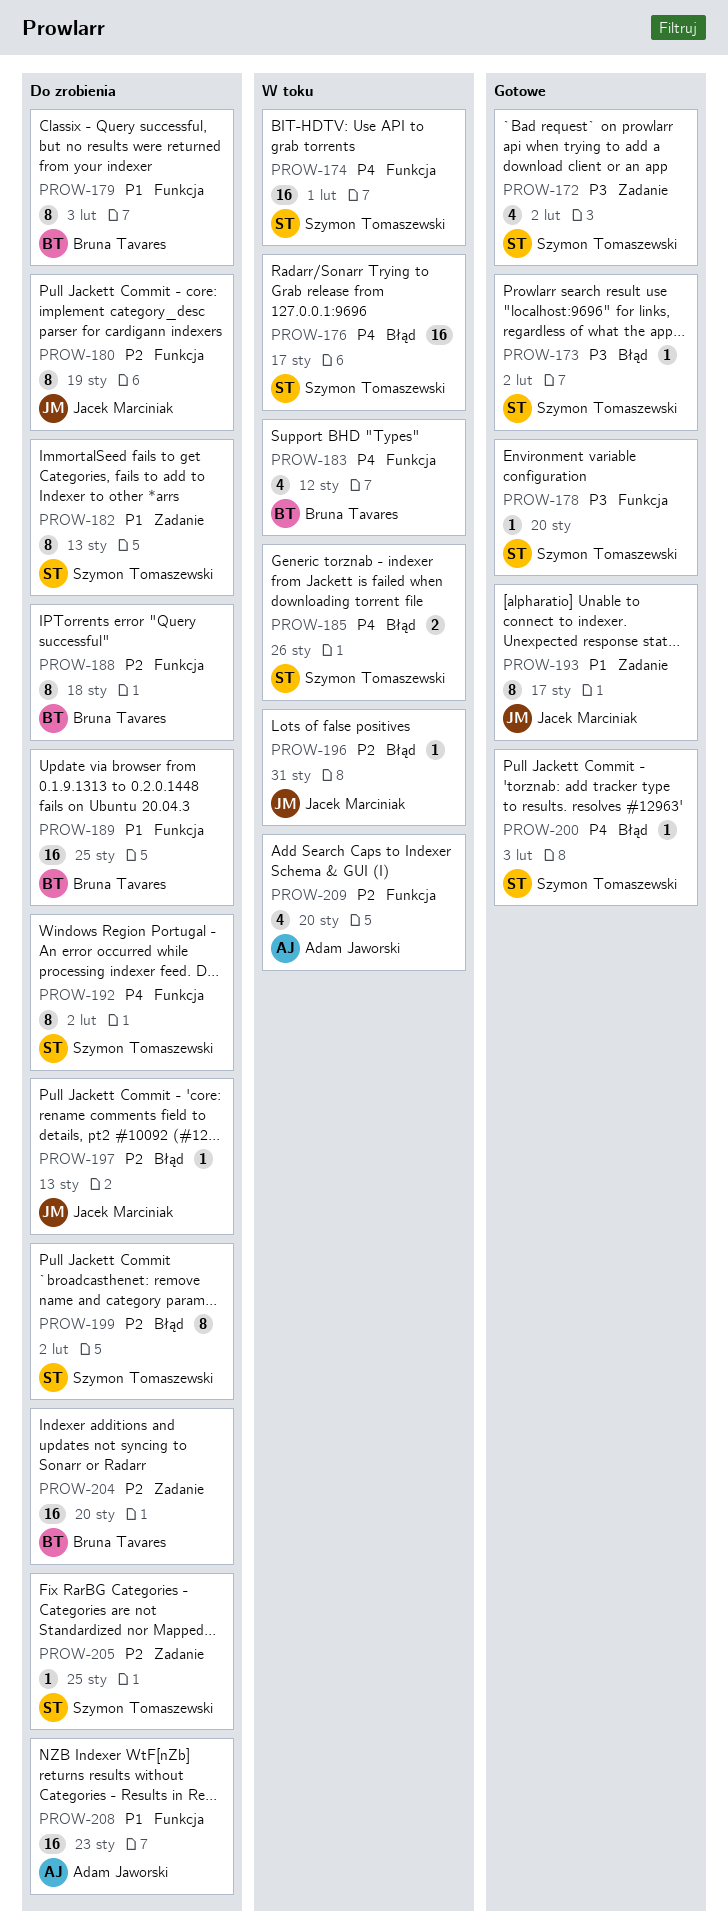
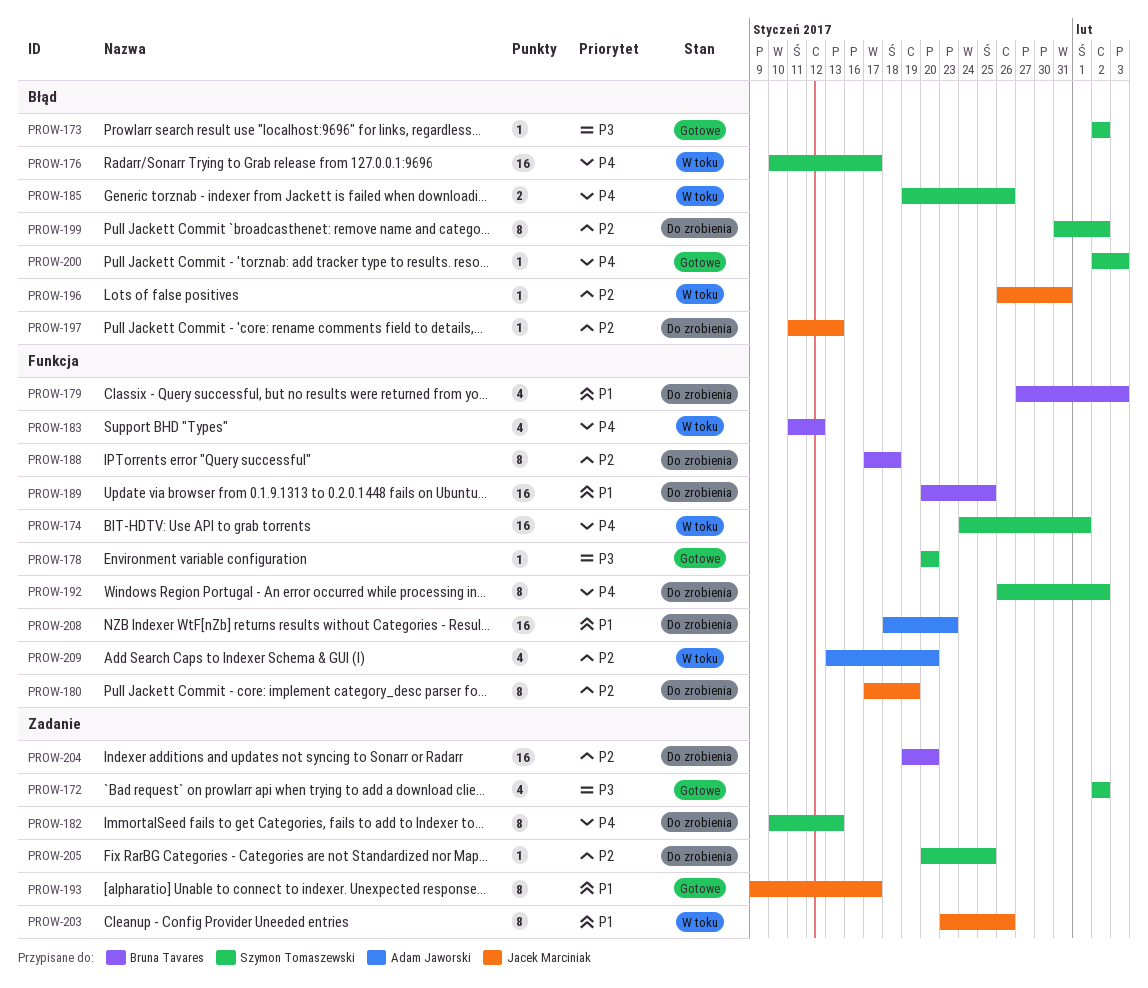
PROW-179, estimate: 8 -> 4
PROW-182, priority: P1 -> P4
PROW-203: none -> present

